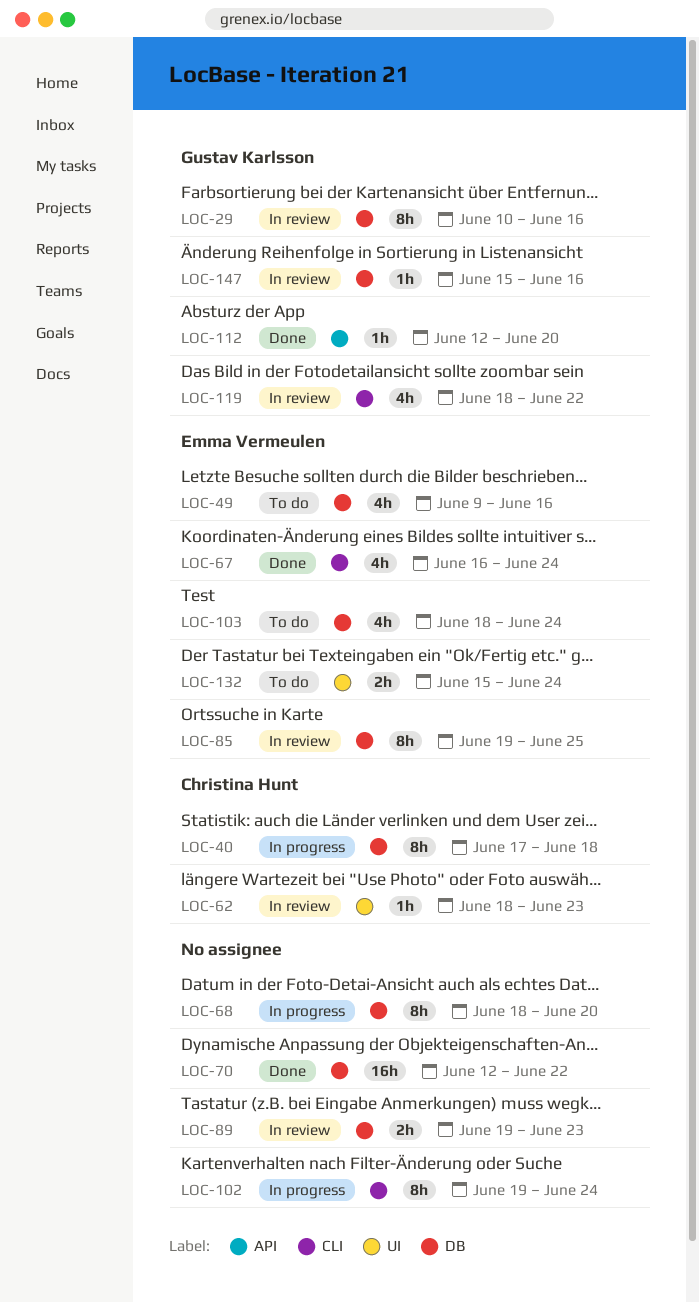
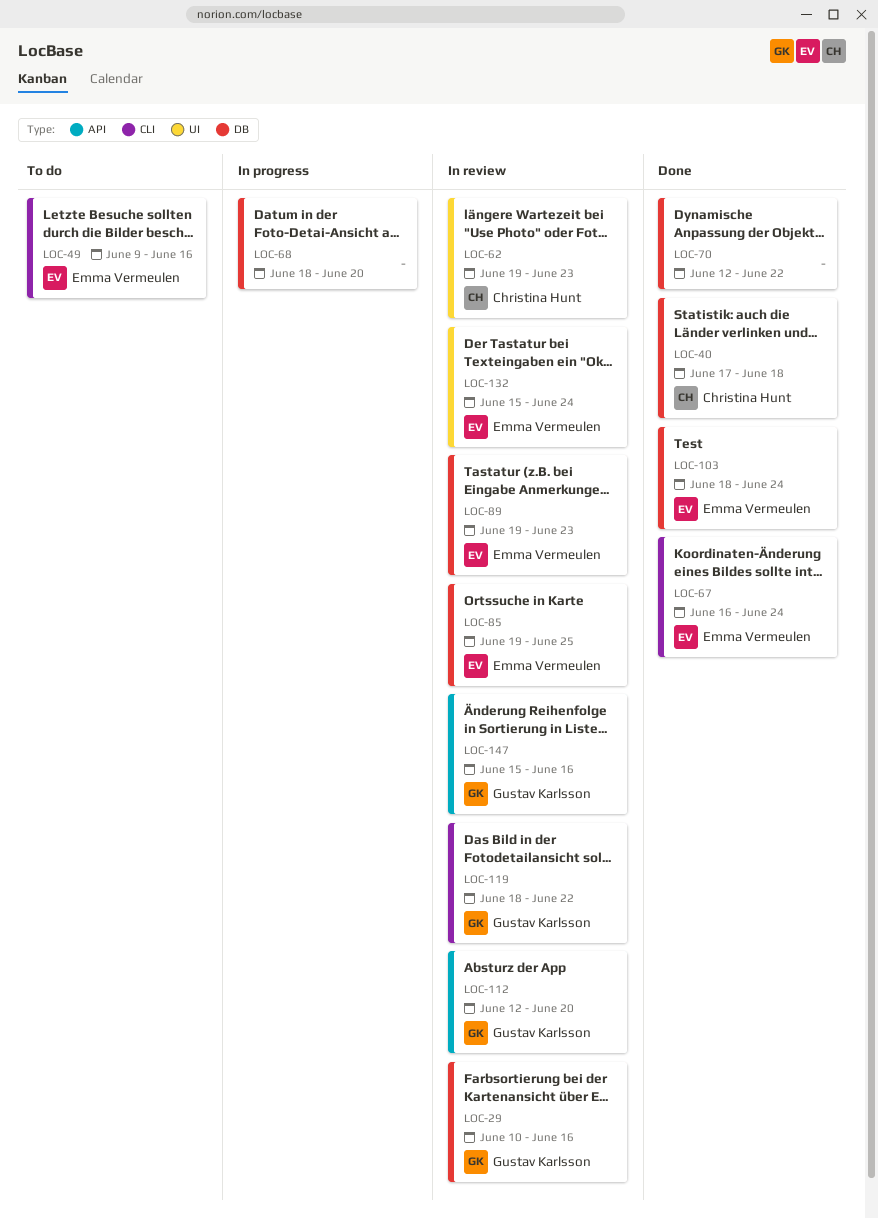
LOC-40, status: In progress -> Done
LOC-49, label: DB -> CLI
LOC-62, start: Jun 18 -> Jun 19
LOC-89, owner: none -> Emma Vermeulen
LOC-102: present -> none
LOC-103, status: To do -> Done
LOC-112, status: Done -> In review
LOC-132, status: To do -> In review
LOC-147, label: DB -> API

